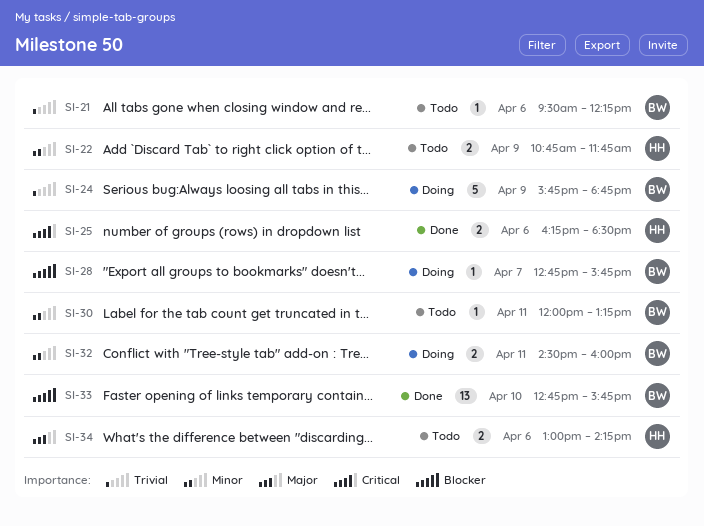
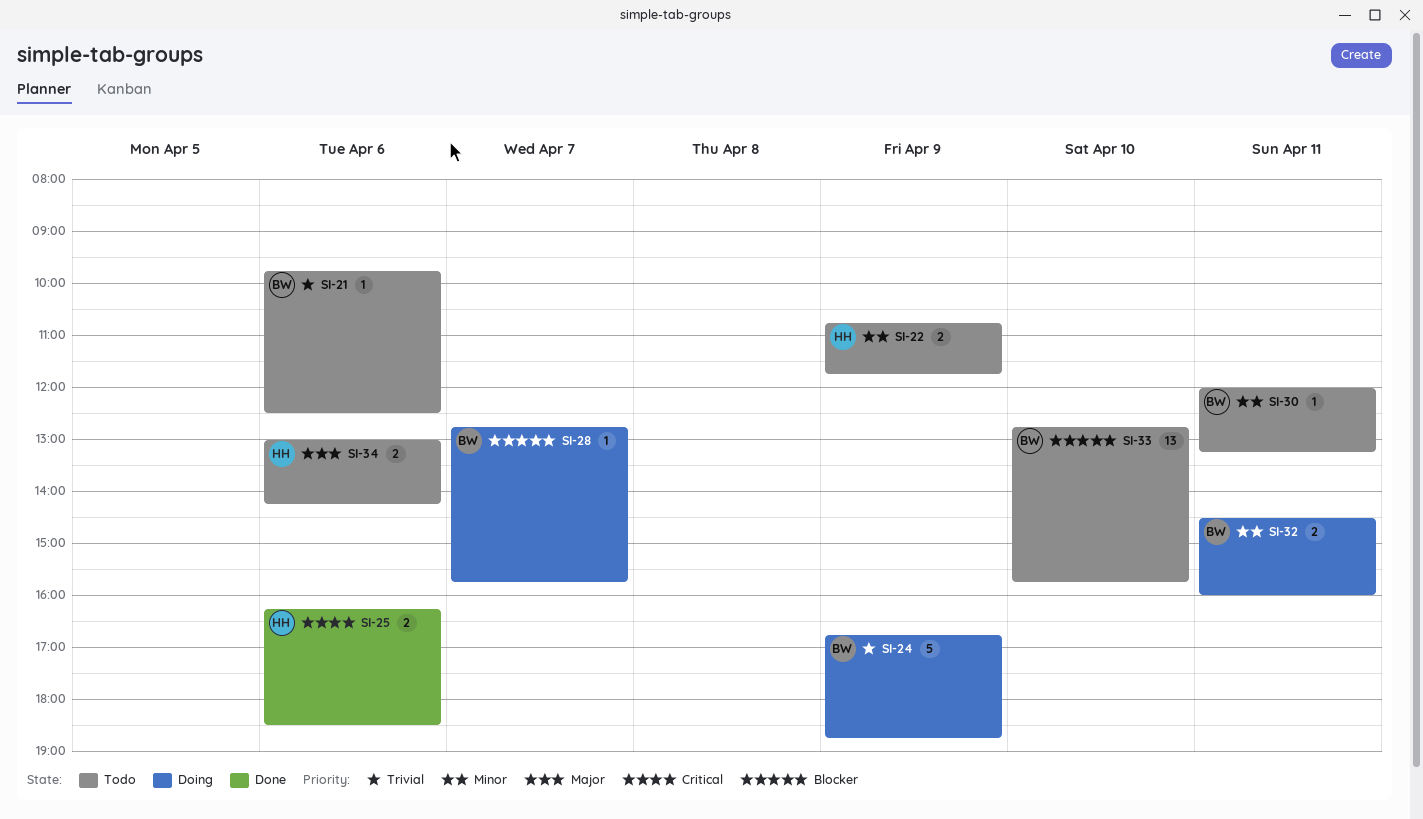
SI-21, begins: 09:30 -> 09:45
SI-21, ends: 12:15 -> 12:30
SI-24, begins: 15:45 -> 16:45
SI-33, status: Done -> Todo

